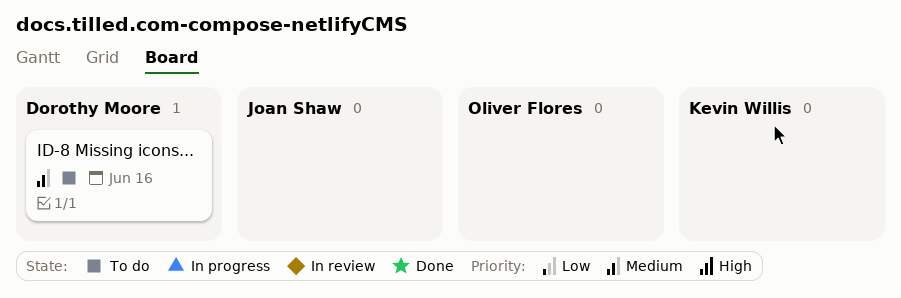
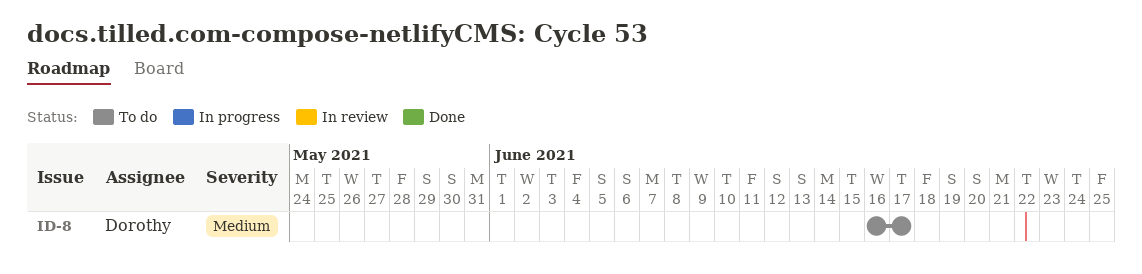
ID-8, due: Jun 16 -> Jun 17

